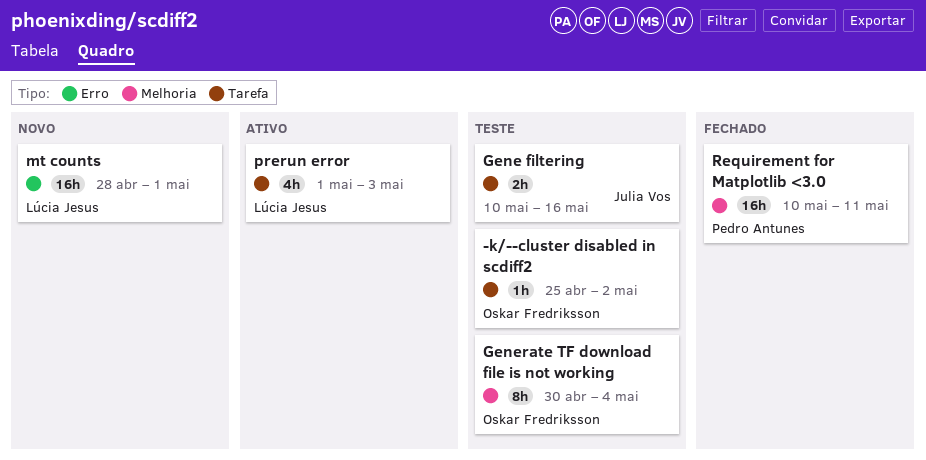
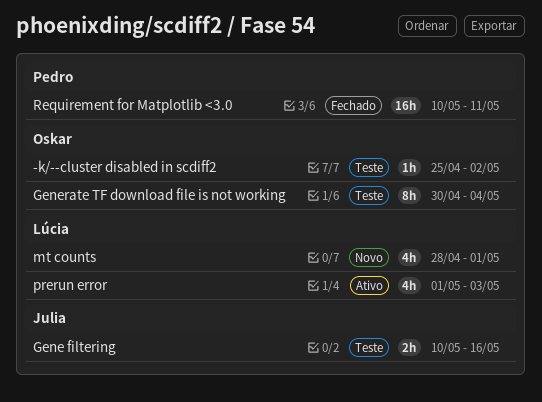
mt counts, estimate: 16h -> 4h

